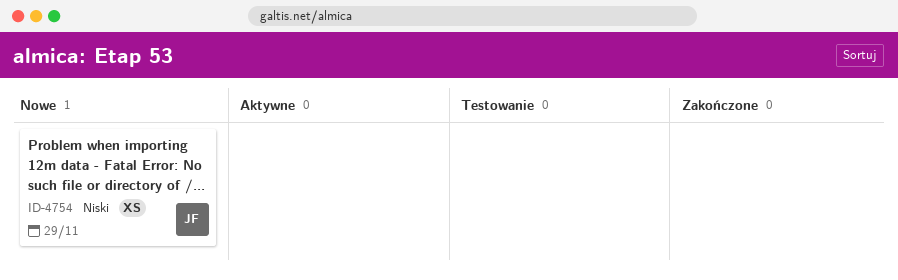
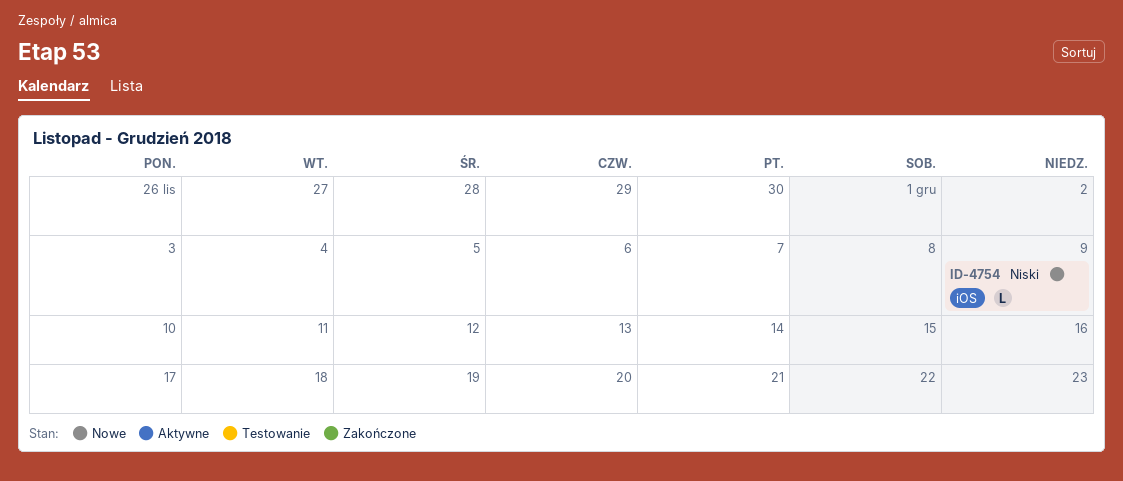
ID-4754, estimate: XS -> L
ID-4754, due: Nov 29 -> Dec 9

